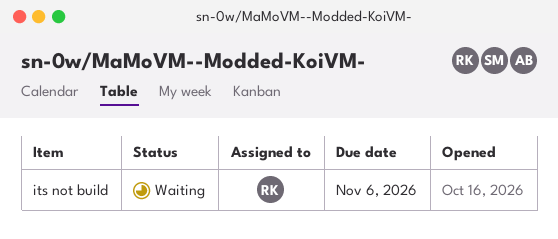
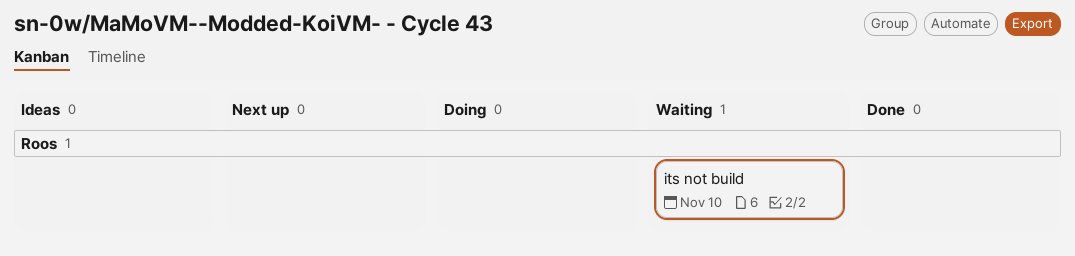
its not build, due: Nov 6 -> Nov 10

